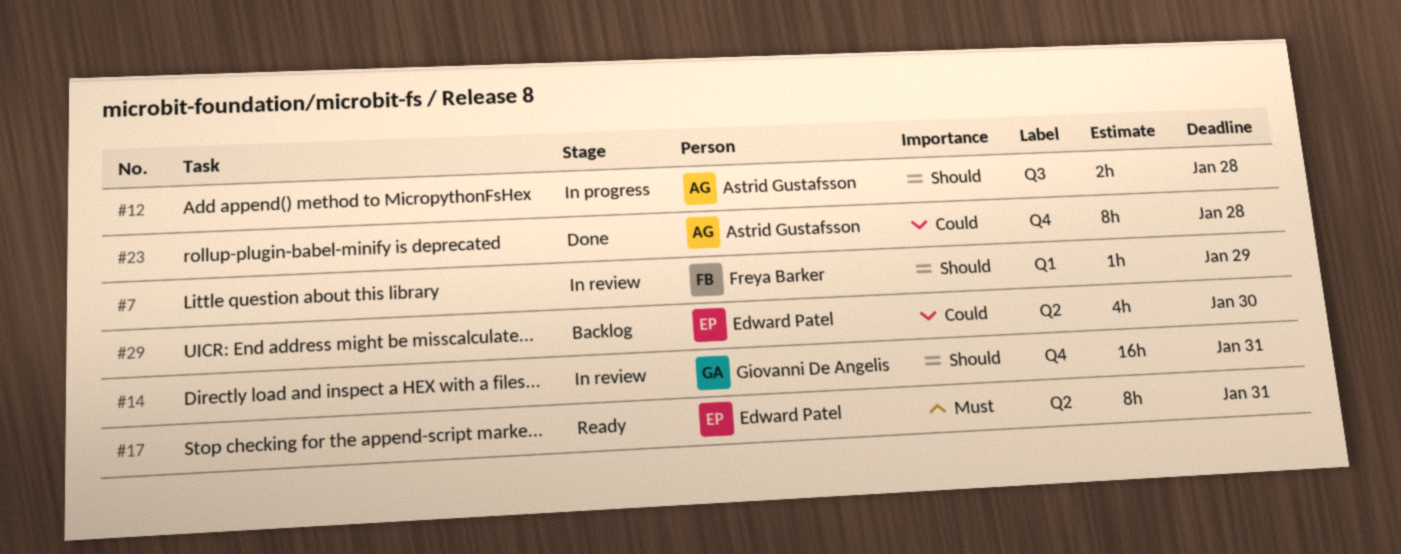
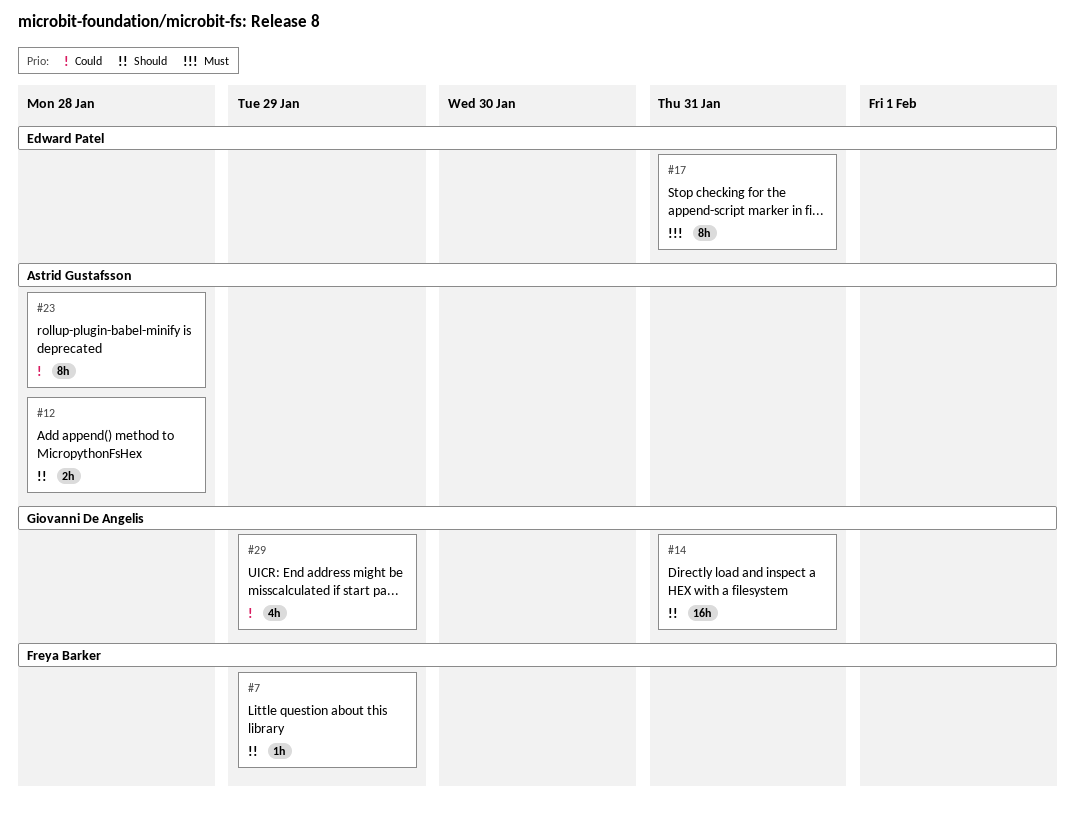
#29, owner: Edward Patel -> Giovanni De Angelis
#29, due: Jan 30 -> Jan 29

